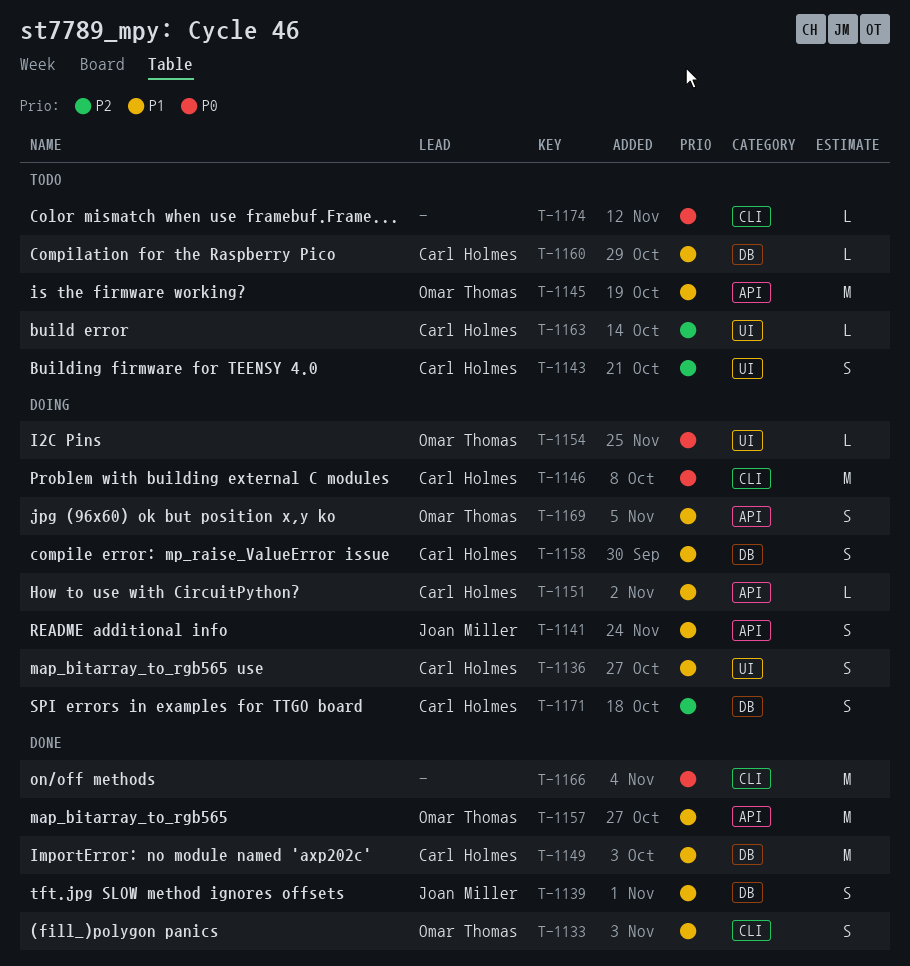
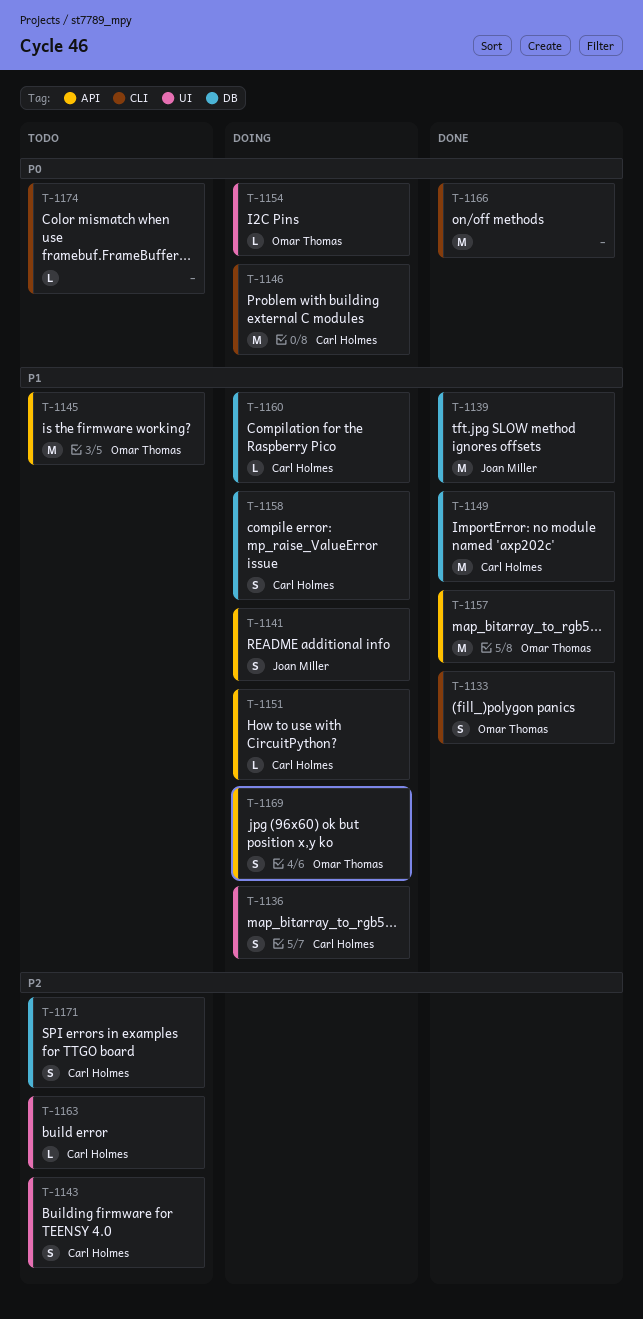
T-1139, estimate: S -> M
T-1160, status: Todo -> Doing
T-1171, status: Doing -> Todo

